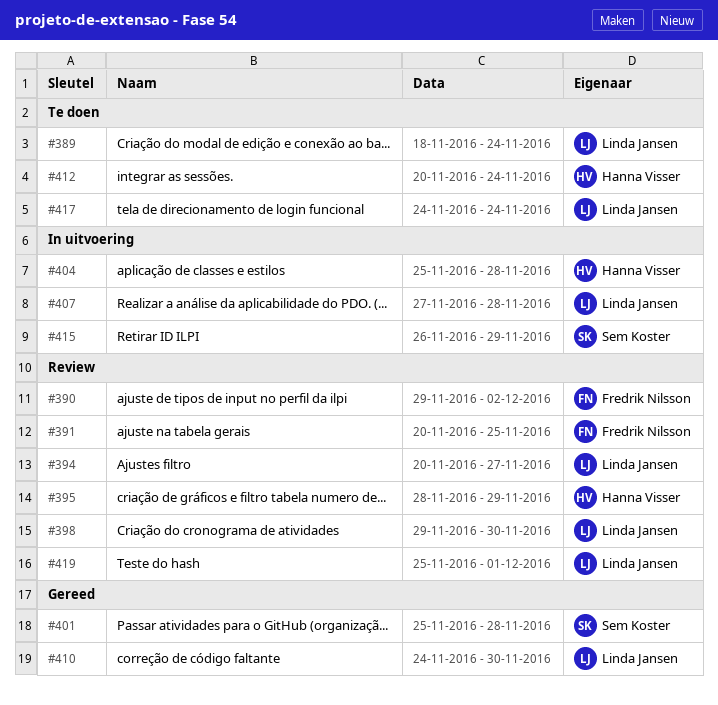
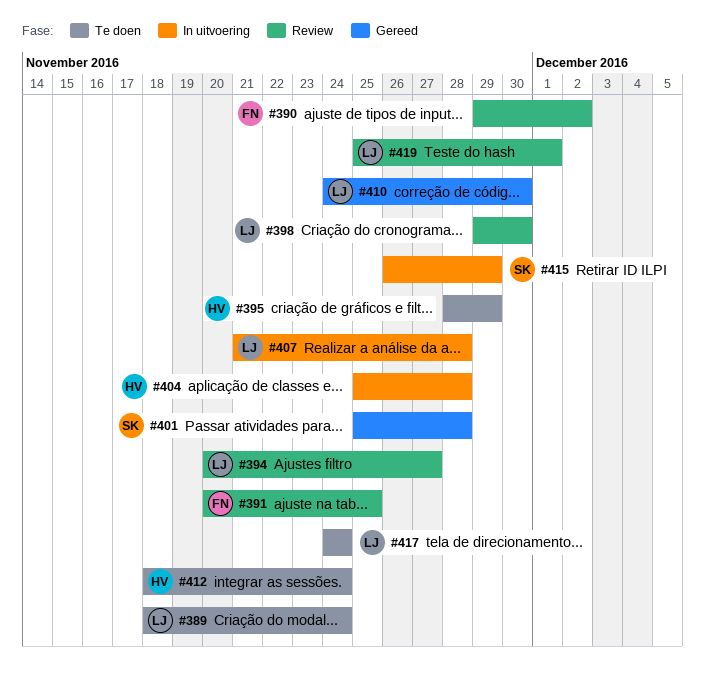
#395, status: Review -> Te doen
#407, start: Nov 27 -> Nov 21
#412, start: Nov 20 -> Nov 18

